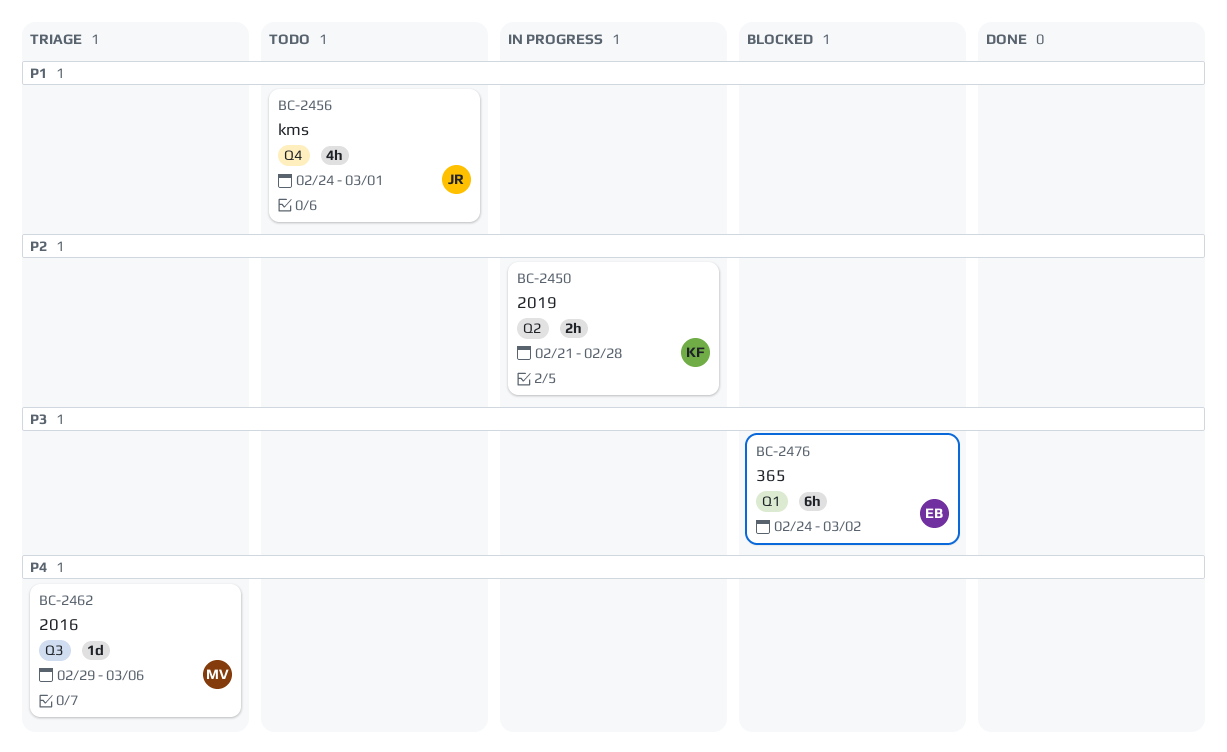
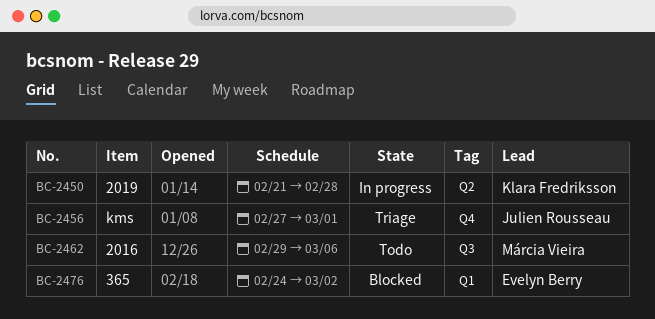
BC-2456, status: Todo -> Triage
BC-2456, start: Feb 24 -> Feb 27
BC-2462, status: Triage -> Todo

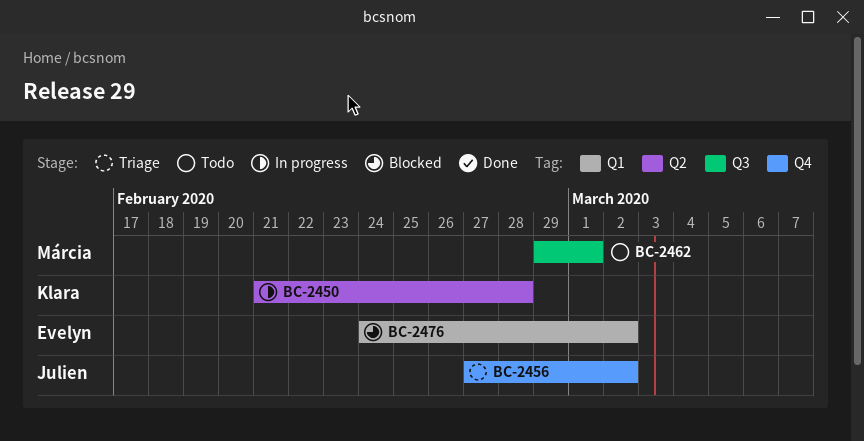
BC-2456, due: Mar 1 -> Mar 2
BC-2462, due: Mar 6 -> Mar 1

